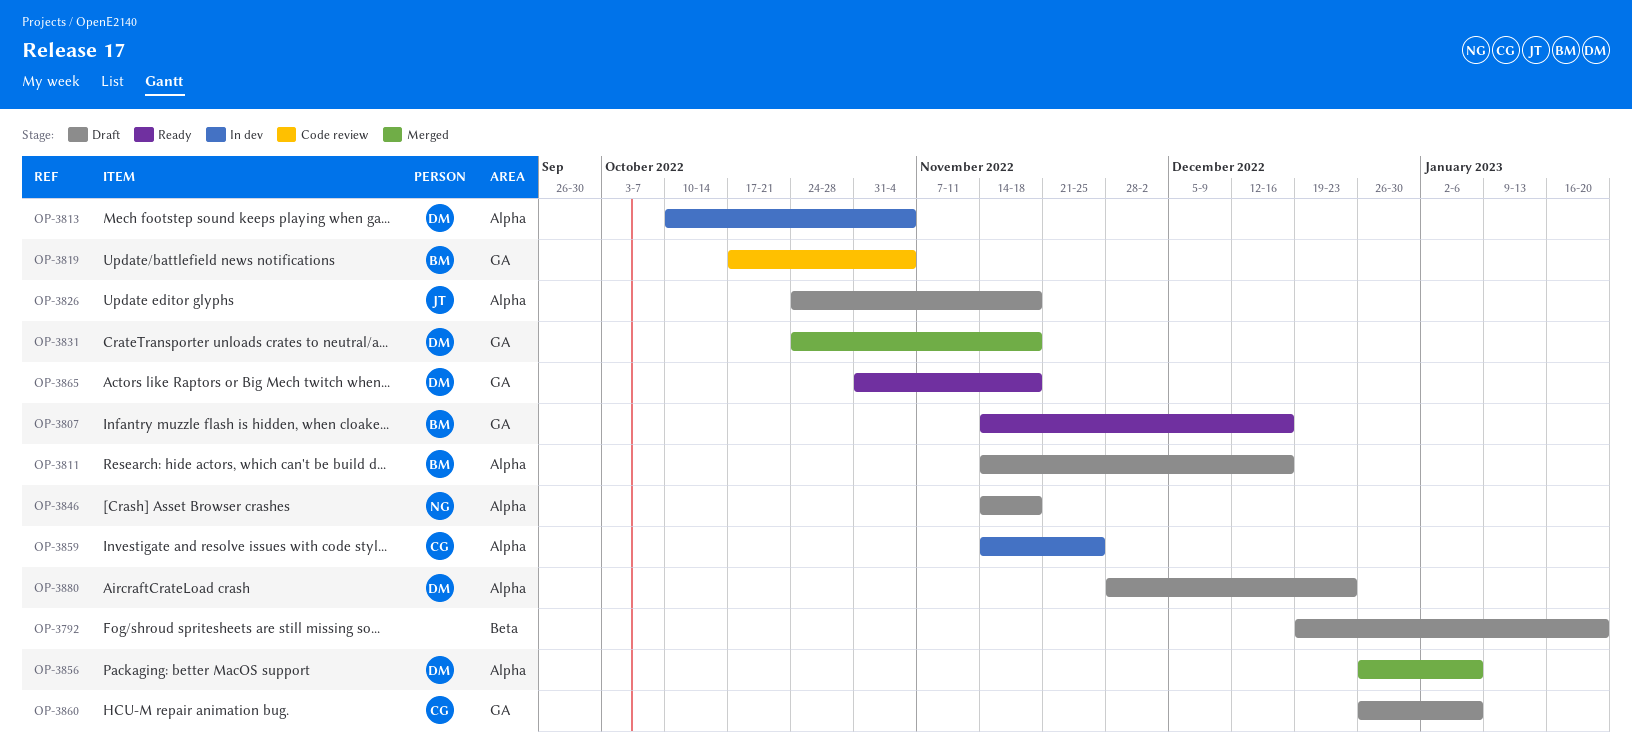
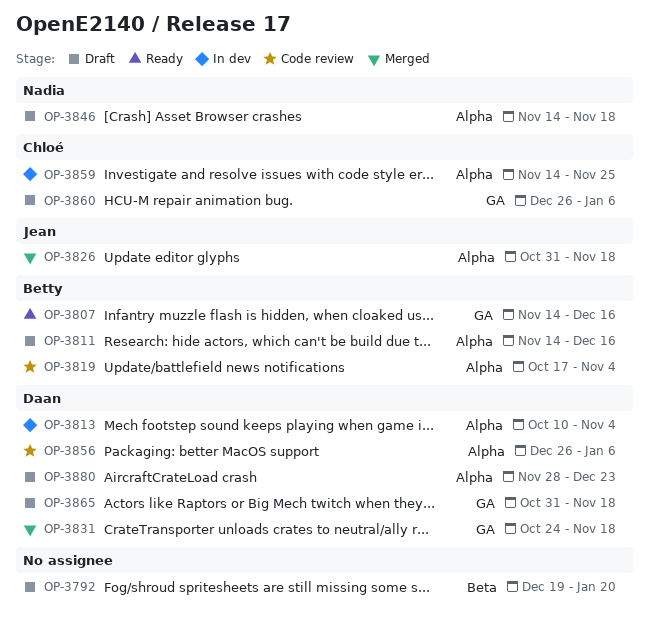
OP-3819, label: GA -> Alpha
OP-3826, status: Draft -> Merged
OP-3826, start: Oct 24 -> Oct 31
OP-3856, status: Merged -> Code review
OP-3865, status: Ready -> Draft

